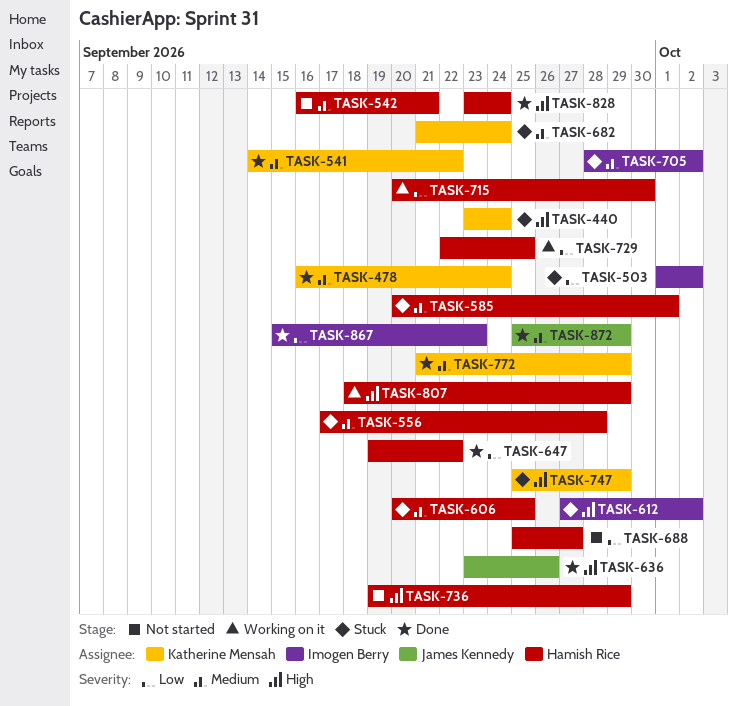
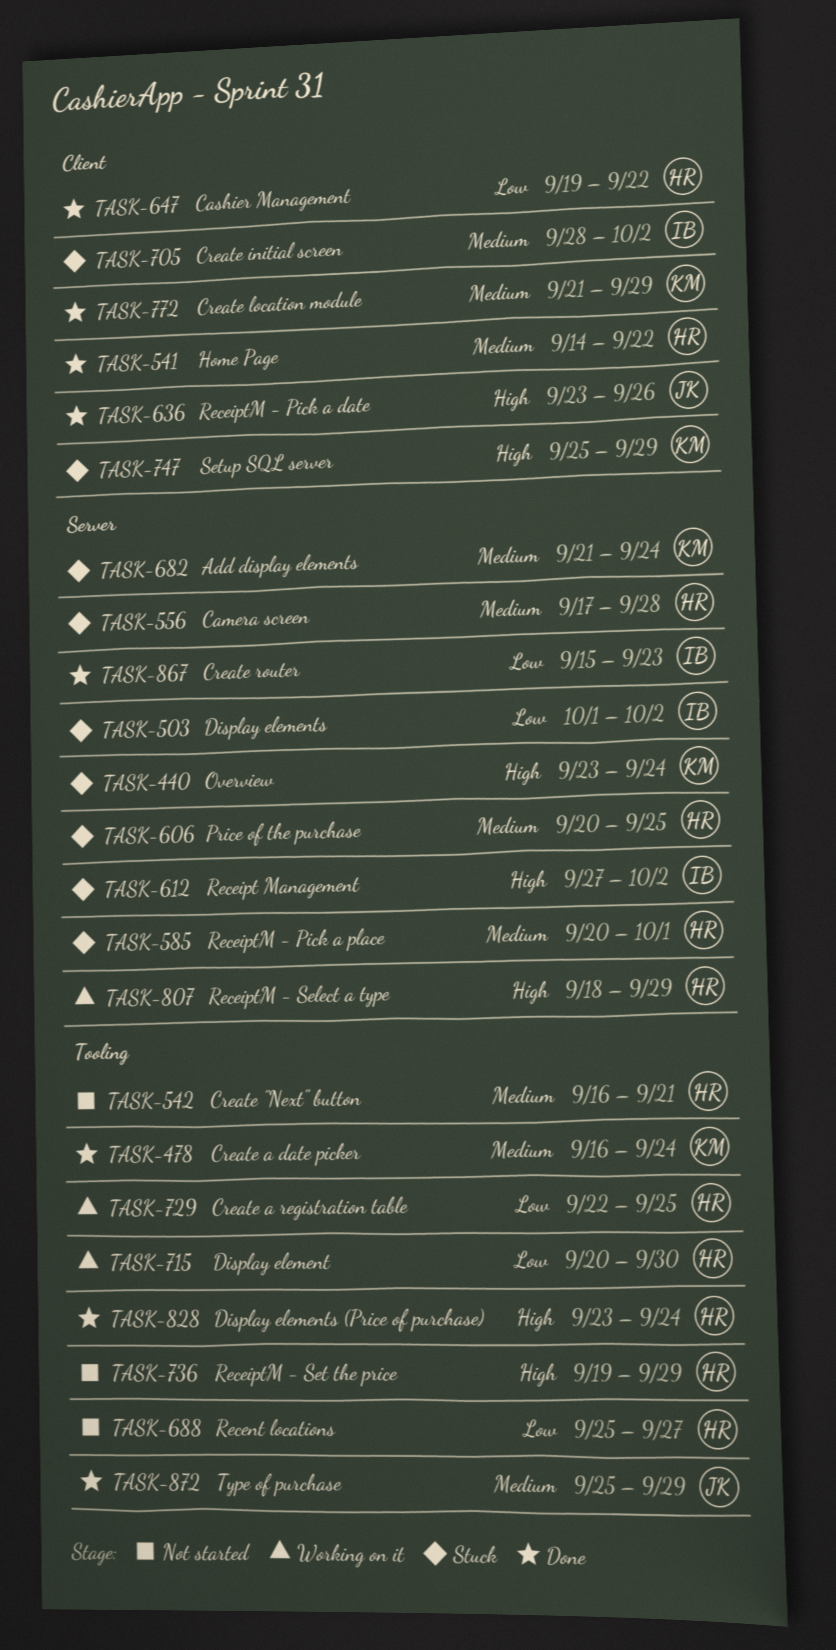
TASK-541, owner: Katherine Mensah -> Hamish Rice

